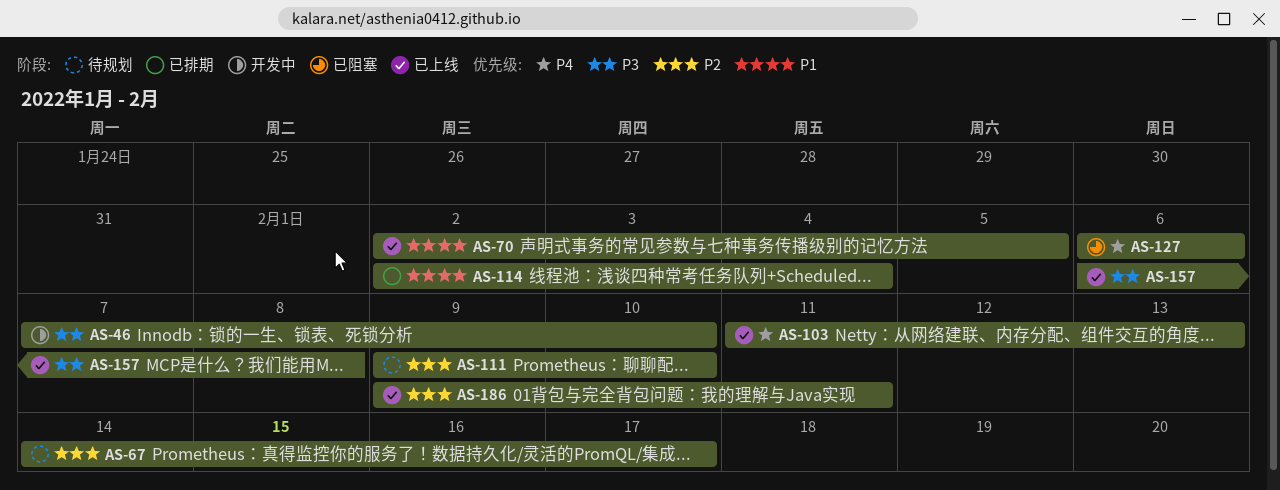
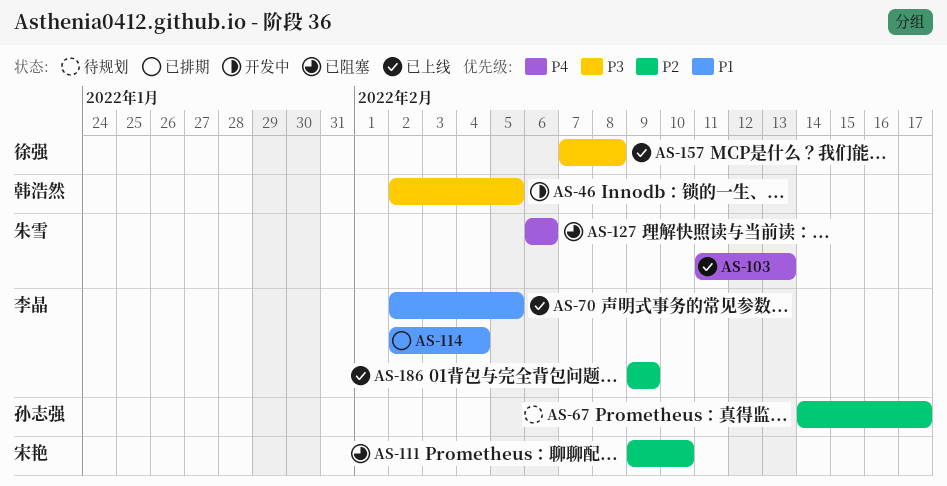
AS-46, start: Feb 7 -> Feb 2
AS-46, due: Feb 10 -> Feb 5
AS-111, status: 待规划 -> 已阻塞
AS-157, start: Feb 6 -> Feb 7
AS-186, due: Feb 11 -> Feb 9

